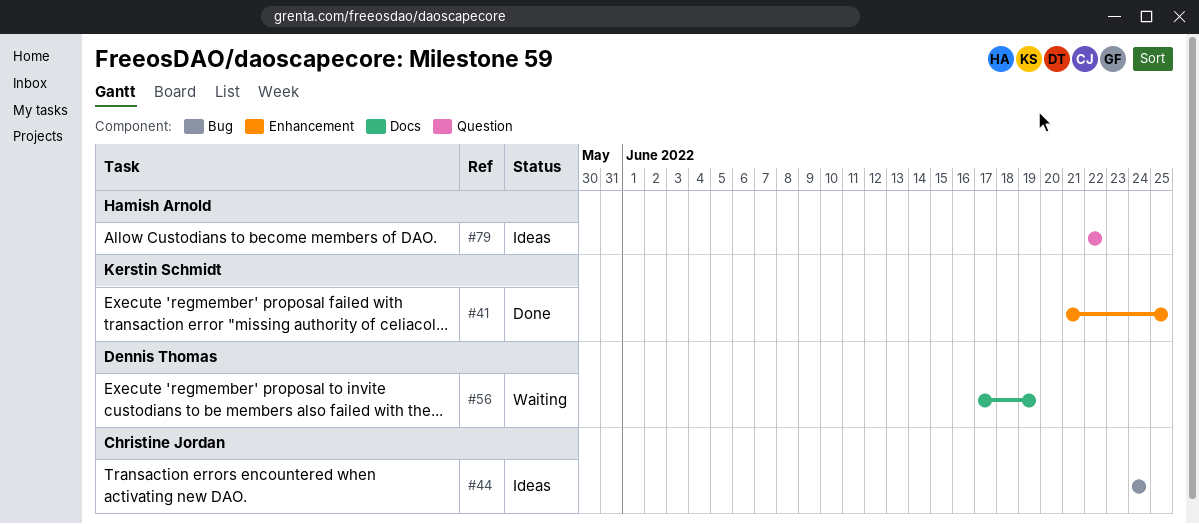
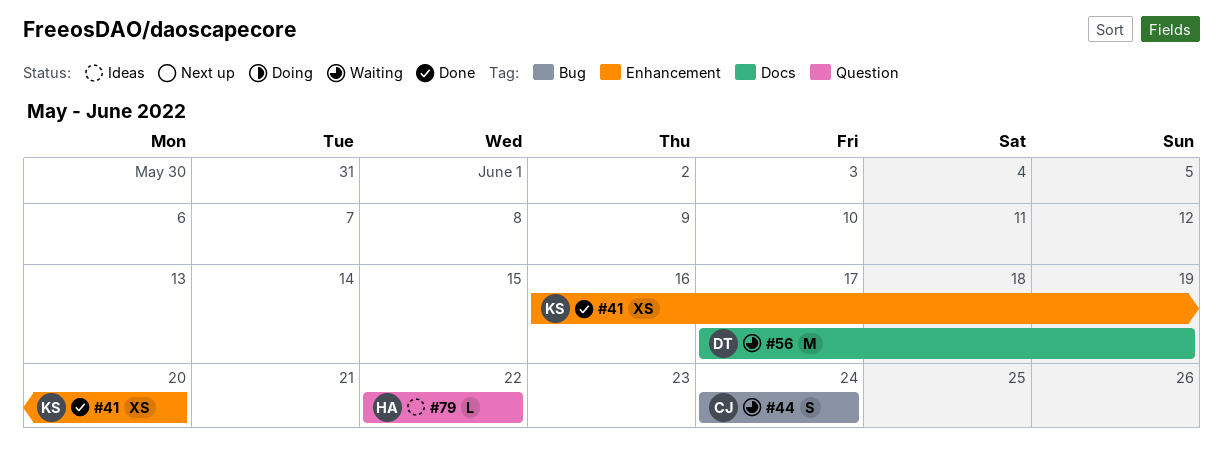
#41, start: Jun 21 -> Jun 16
#41, due: Jun 25 -> Jun 20
#44, status: Ideas -> Waiting

